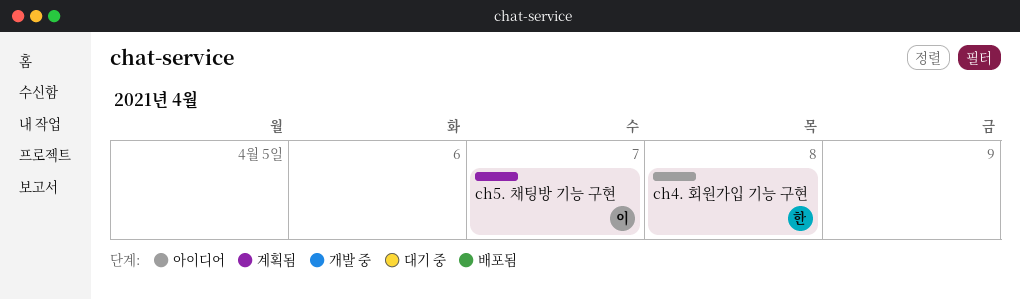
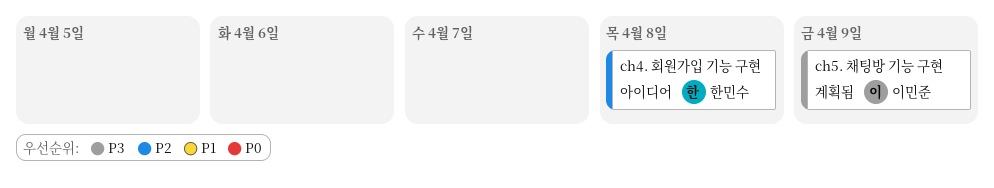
ch5. 채팅방 기능 구현, due: Apr 7 -> Apr 9

